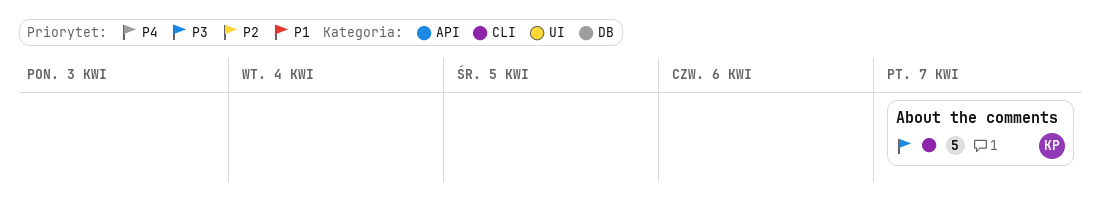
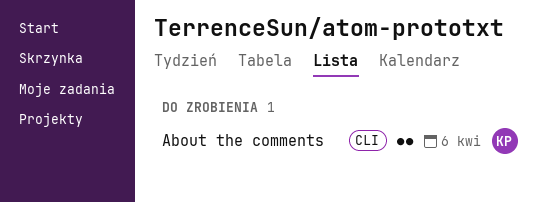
About the comments, estimate: 5 -> 2
About the comments, due: Apr 7 -> Apr 6

